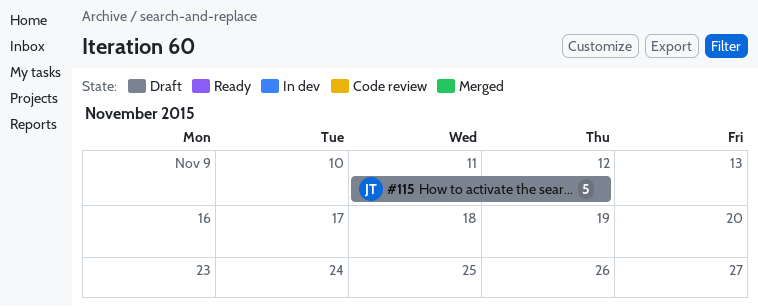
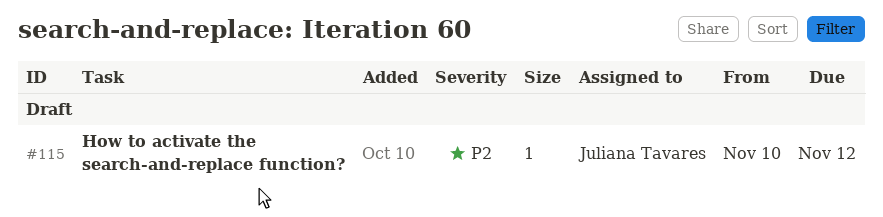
#115, estimate: 5 -> 1
#115, start: Nov 11 -> Nov 10

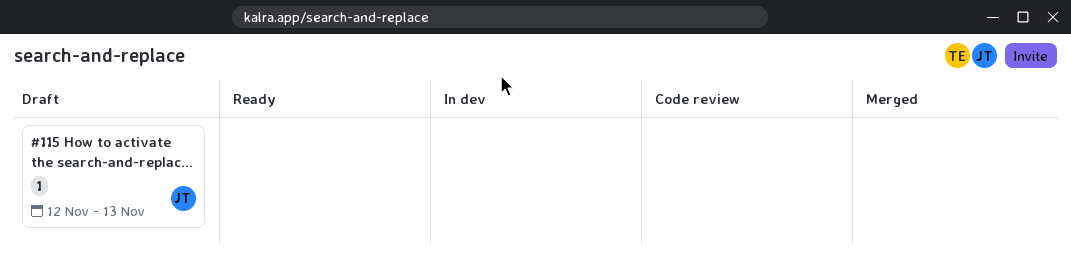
#115, start: Nov 10 -> Nov 12
#115, due: Nov 12 -> Nov 13

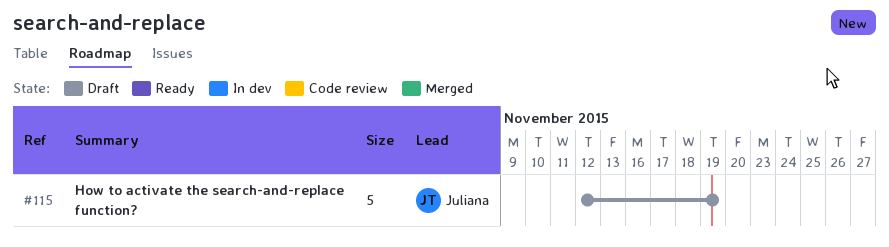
#115, estimate: 1 -> 5
#115, due: Nov 13 -> Nov 19

